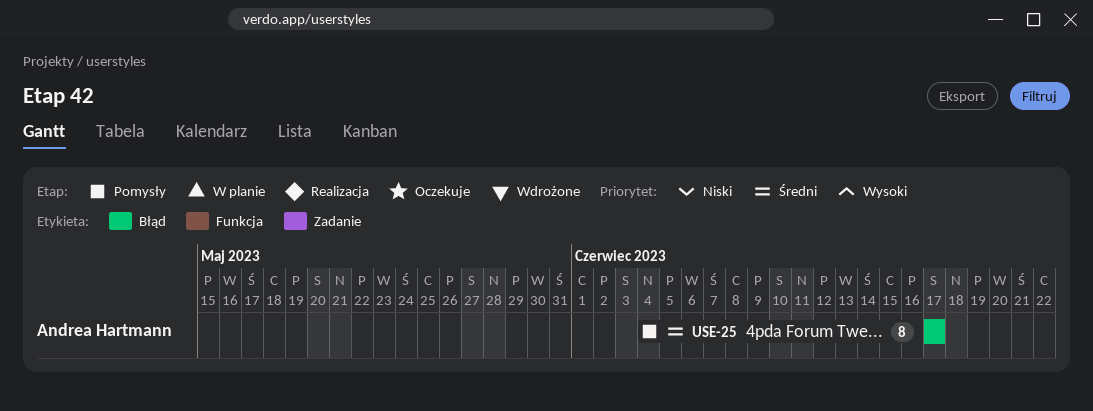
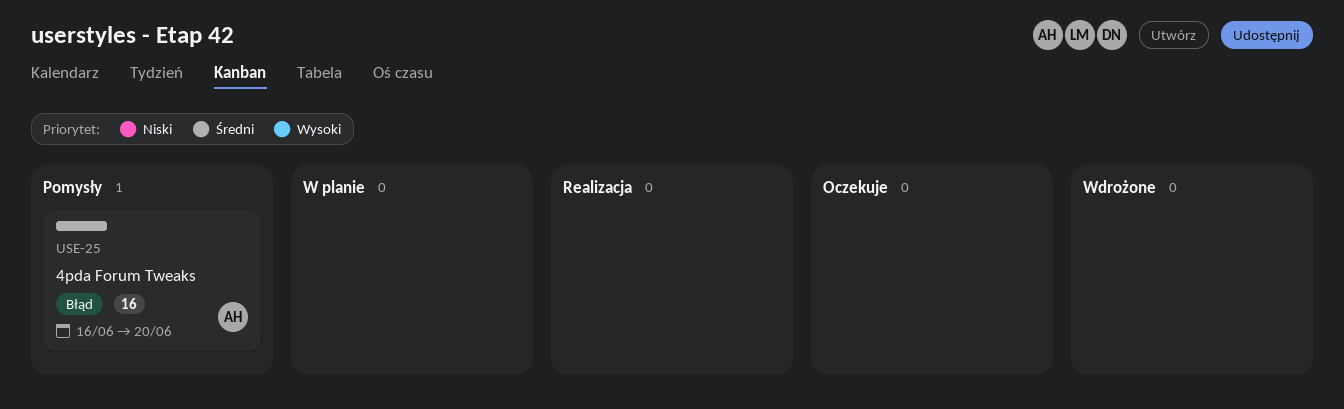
USE-25, estimate: 8 -> 16
USE-25, start: Jun 17 -> Jun 16
USE-25, due: Jun 17 -> Jun 20

